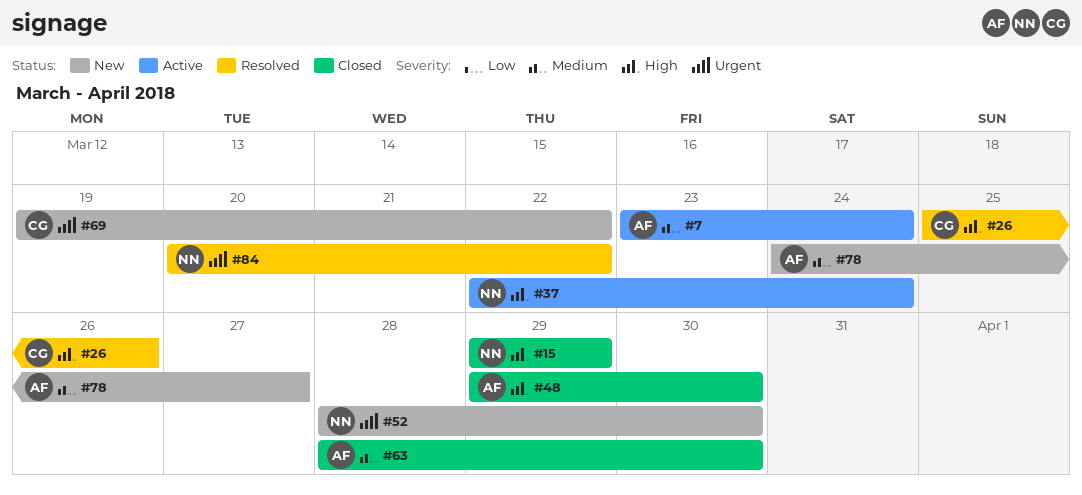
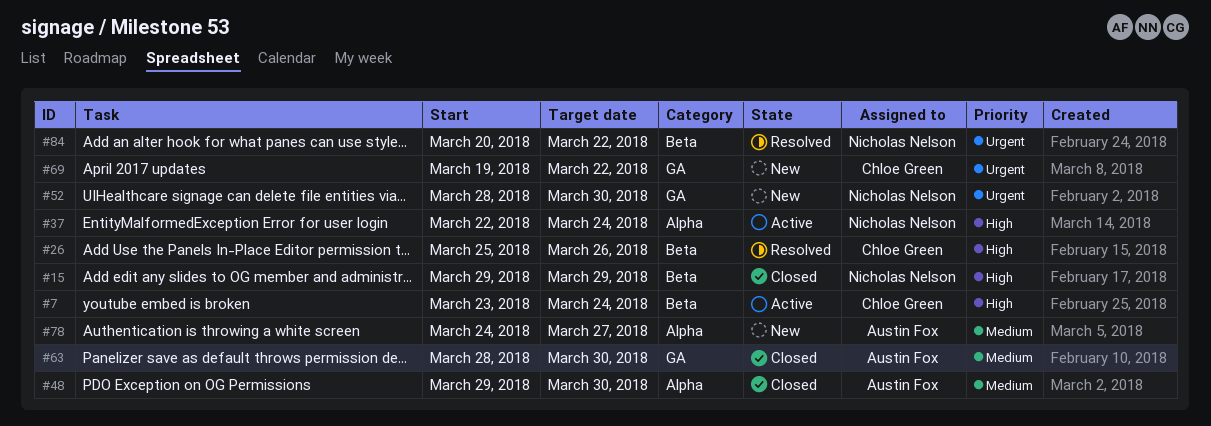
#7, owner: Austin Fox -> Chloe Green
#7, priority: Medium -> High
#48, priority: High -> Medium

